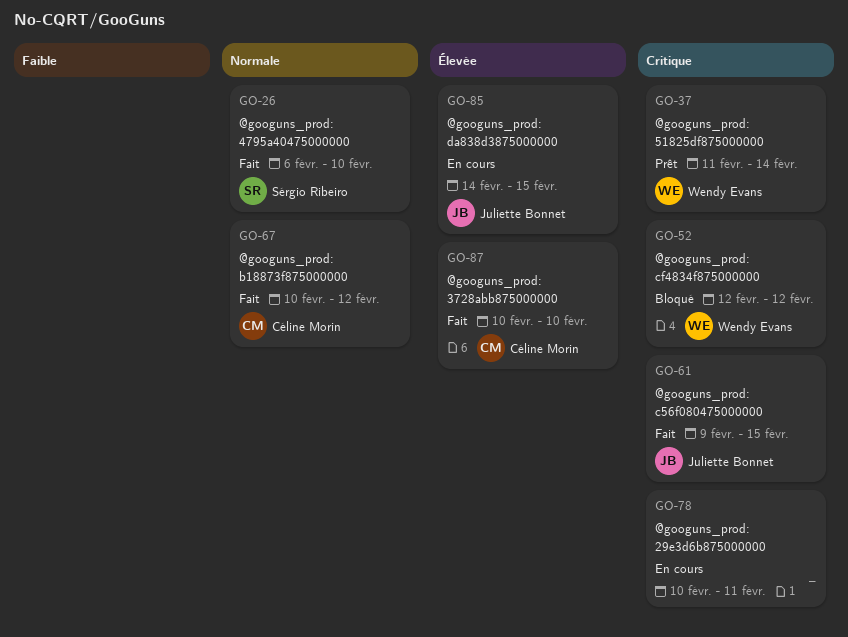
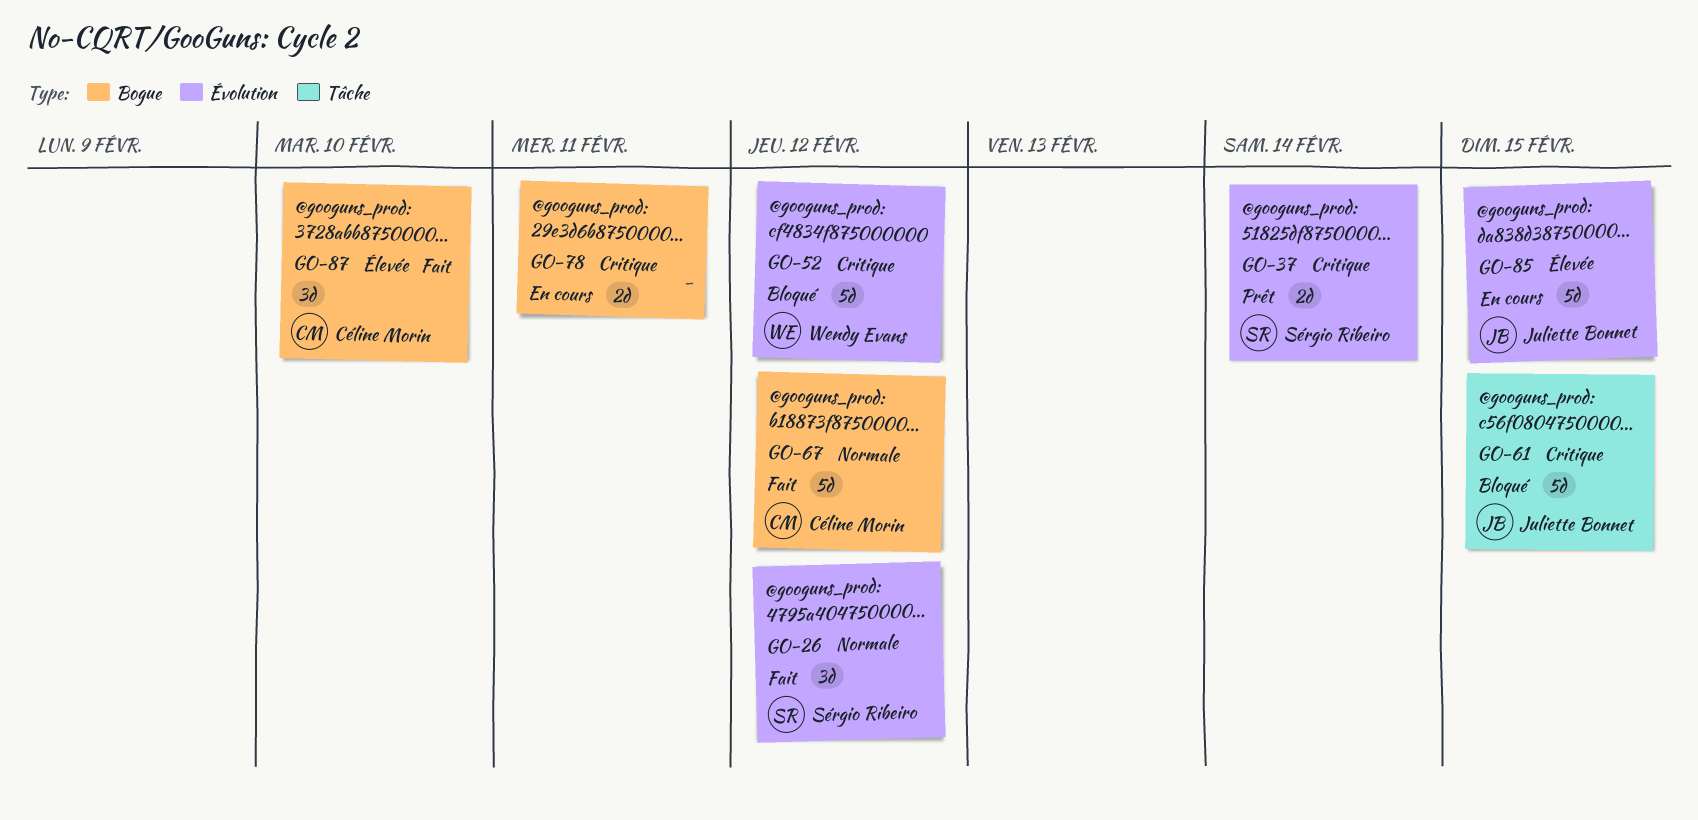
GO-26, due: Feb 10 -> Feb 12
GO-37, owner: Wendy Evans -> Sérgio Ribeiro
GO-61, status: Fait -> Bloqué

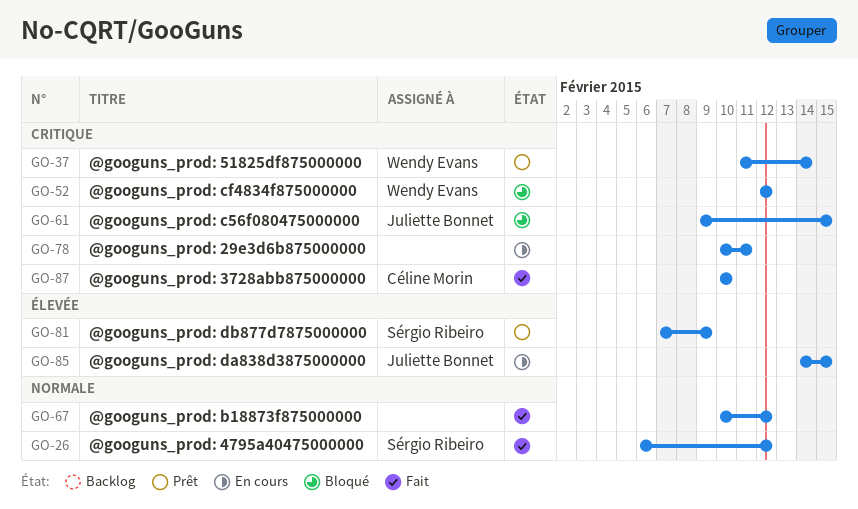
GO-37, owner: Sérgio Ribeiro -> Wendy Evans
GO-67, owner: Céline Morin -> none
GO-81: none -> present
GO-87, priority: Élevée -> Critique

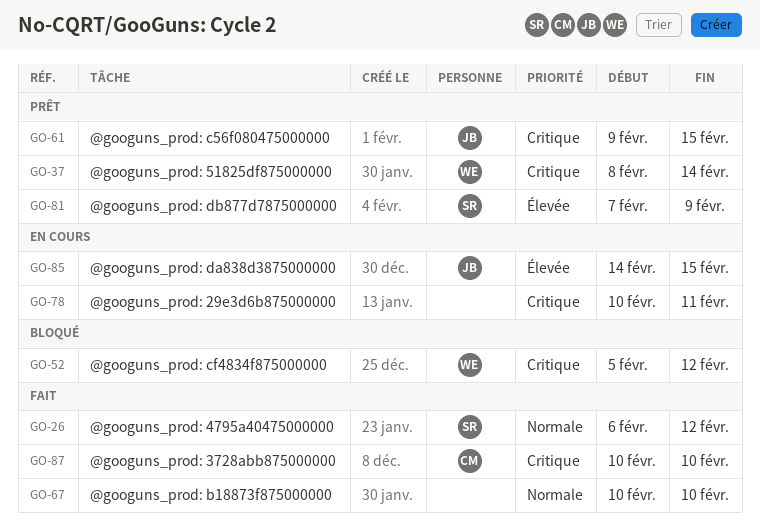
GO-37, start: Feb 11 -> Feb 8
GO-52, start: Feb 12 -> Feb 5
GO-61, status: Bloqué -> Prêt
GO-67, due: Feb 12 -> Feb 10

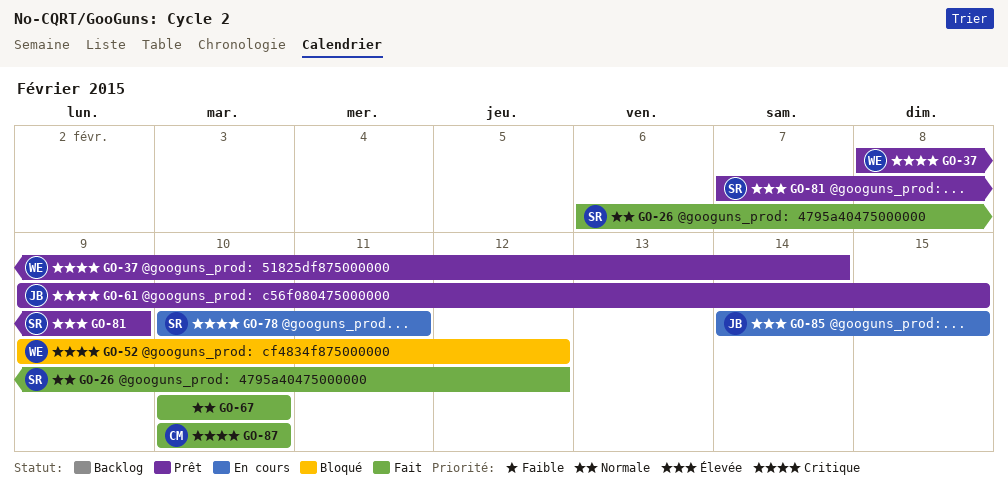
GO-52, start: Feb 5 -> Feb 9
GO-78, owner: none -> SR

